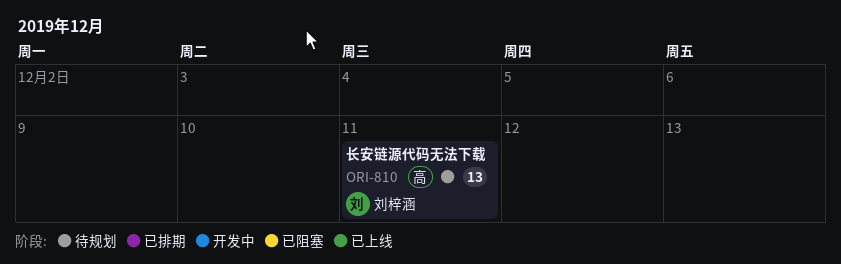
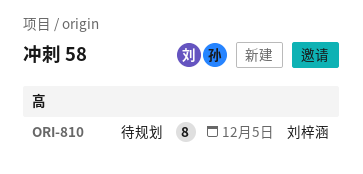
ORI-810, estimate: 13 -> 8
ORI-810, due: Dec 11 -> Dec 5

